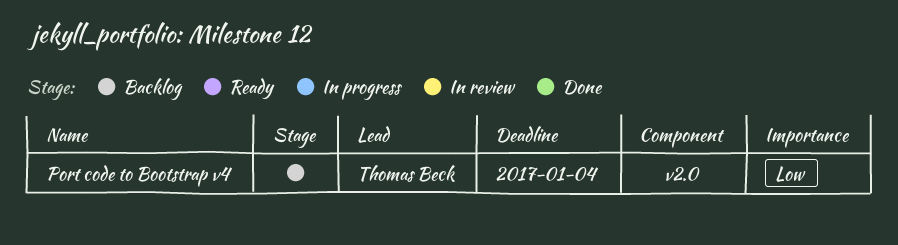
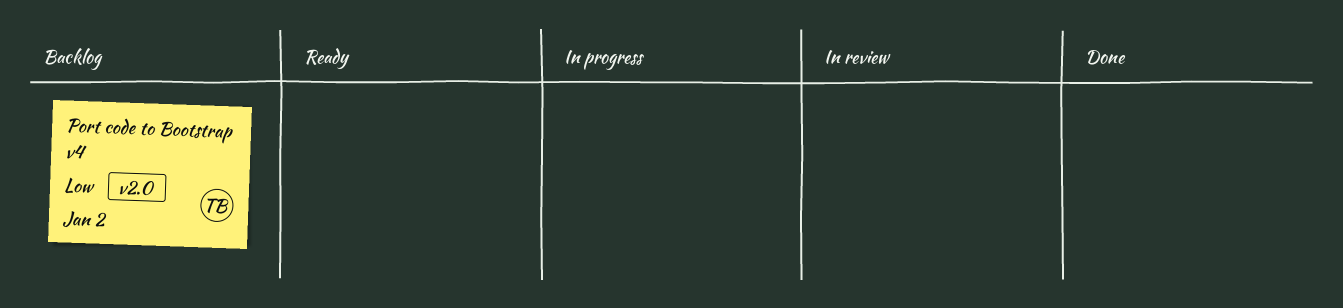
Port code to Bootstrap v4, due: Jan 4 -> Jan 2

